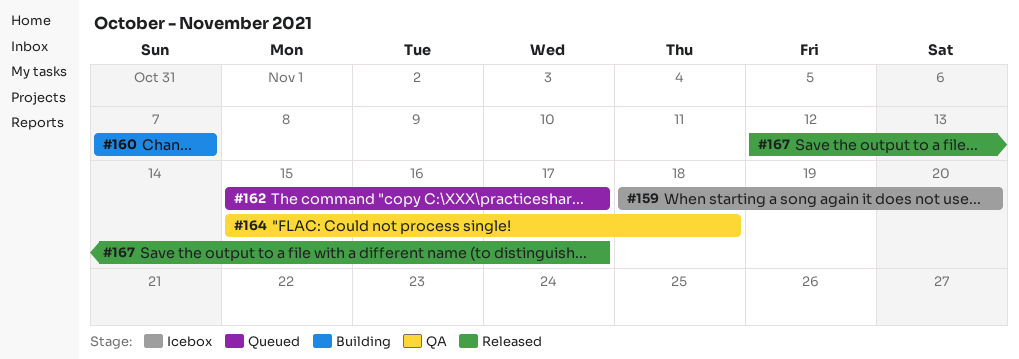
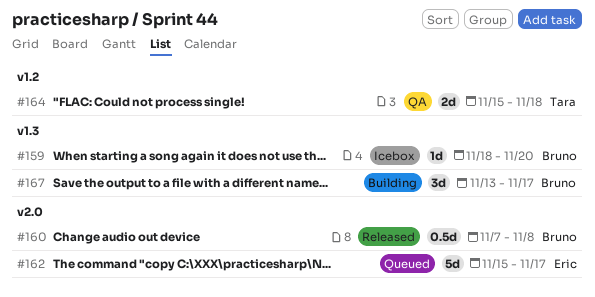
#160, status: Building -> Released
#160, due: Nov 7 -> Nov 8
#167, status: Released -> Building
#167, start: Nov 12 -> Nov 13

